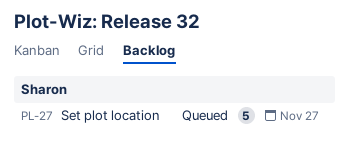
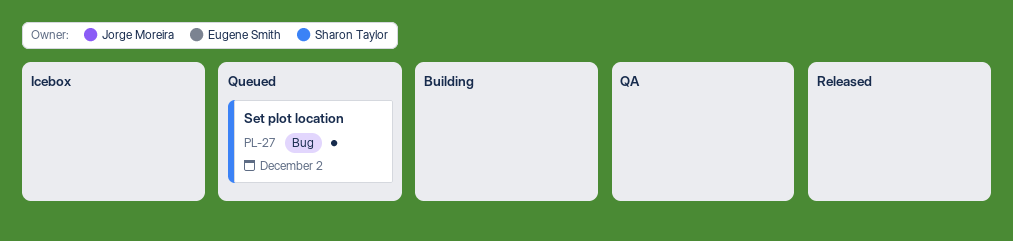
PL-27, estimate: 5 -> 1
PL-27, due: Nov 27 -> Dec 2

